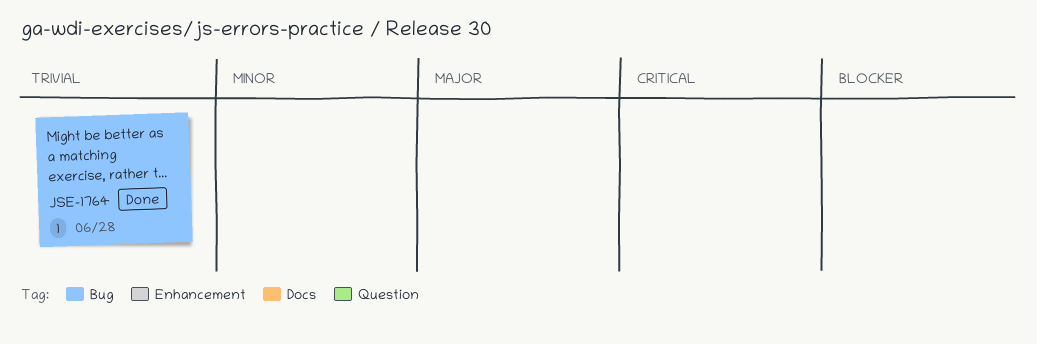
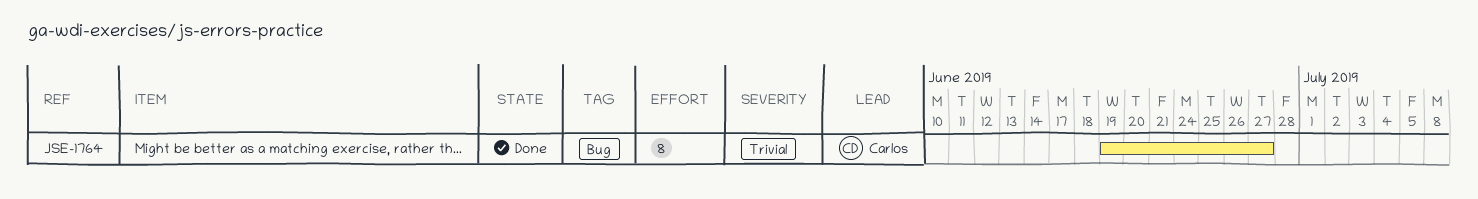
JSE-1764, estimate: 1 -> 8
JSE-1764, due: Jun 28 -> Jun 27

